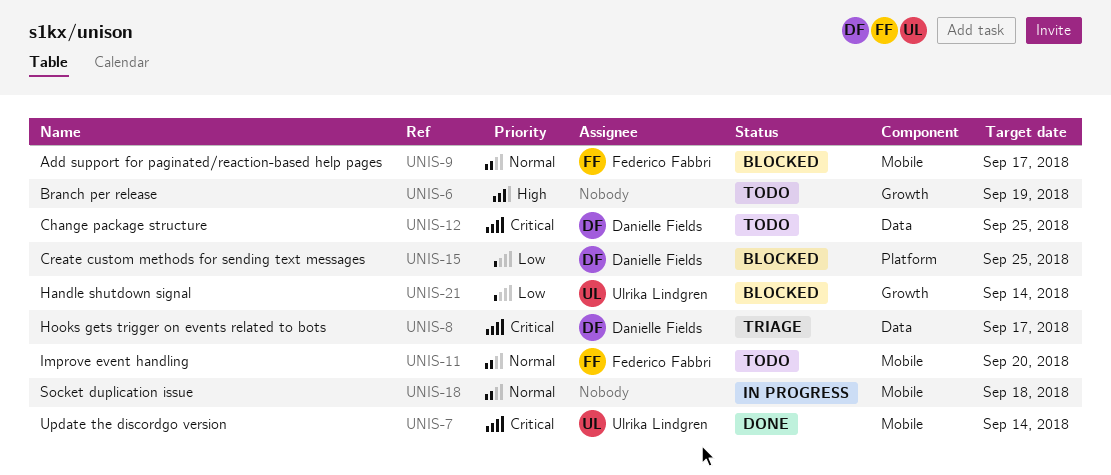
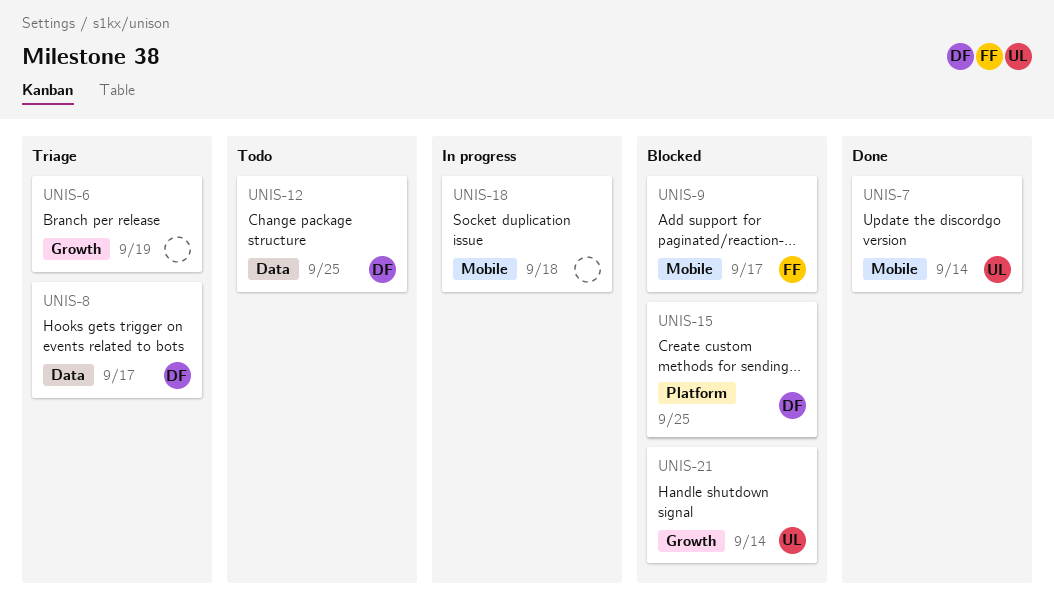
UNIS-6, status: Todo -> Triage
UNIS-11: present -> none

